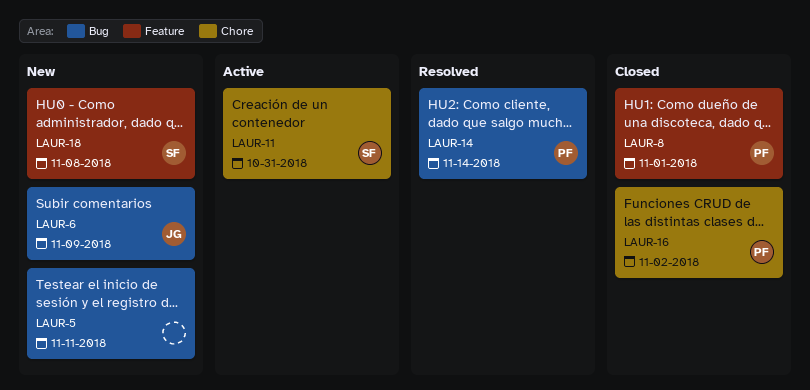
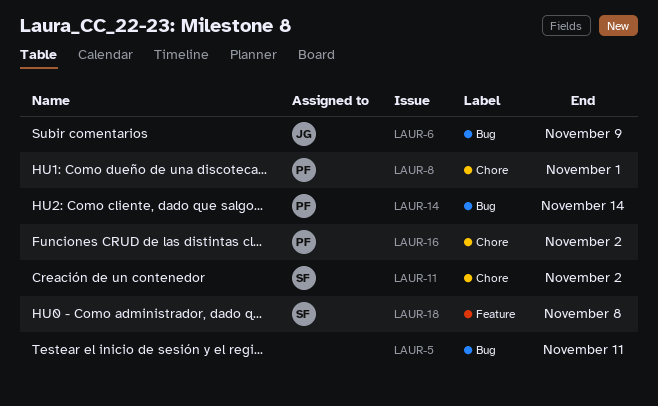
LAUR-8, label: Feature -> Chore
LAUR-11, due: Oct 31 -> Nov 2

